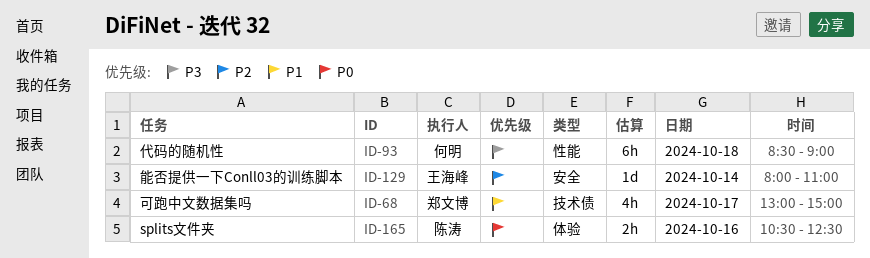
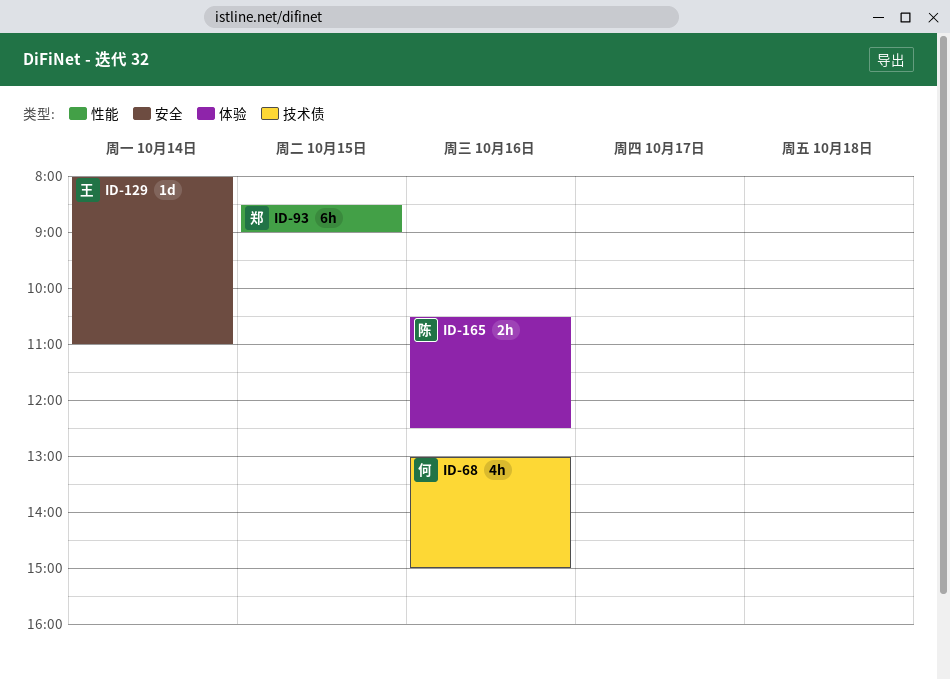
ID-68, owner: 郑文博 -> 何明
ID-68, day: Oct 17 -> Oct 16
ID-93, owner: 何明 -> 郑文博
ID-93, day: Oct 18 -> Oct 15

